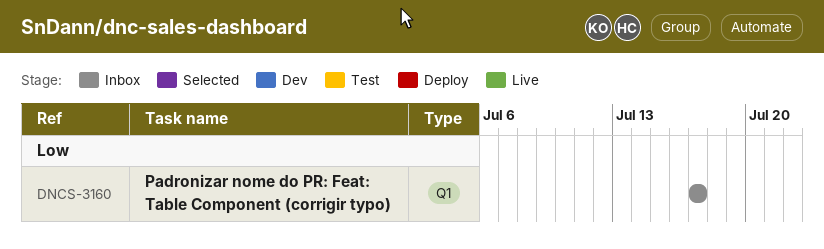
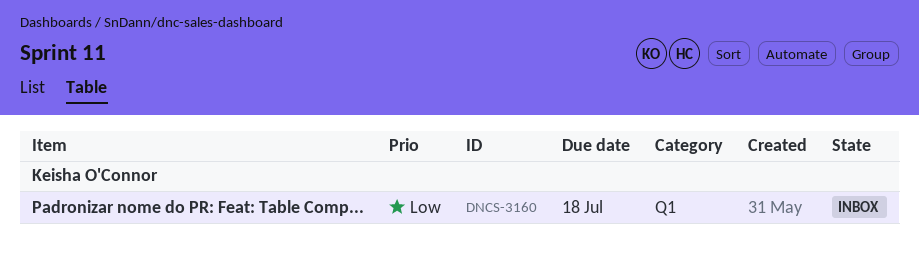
DNCS-3160, due: Jul 17 -> Jul 18

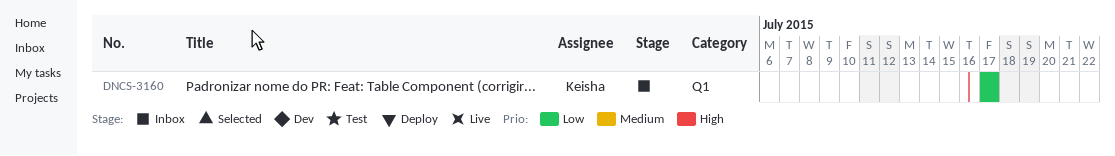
DNCS-3160, due: Jul 18 -> Jul 17

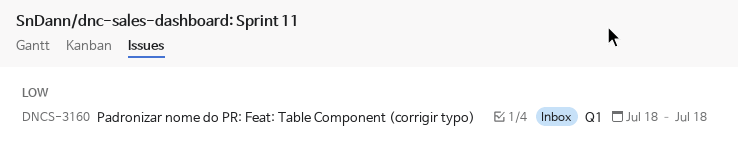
DNCS-3160, start: Jul 17 -> Jul 18
DNCS-3160, due: Jul 17 -> Jul 18

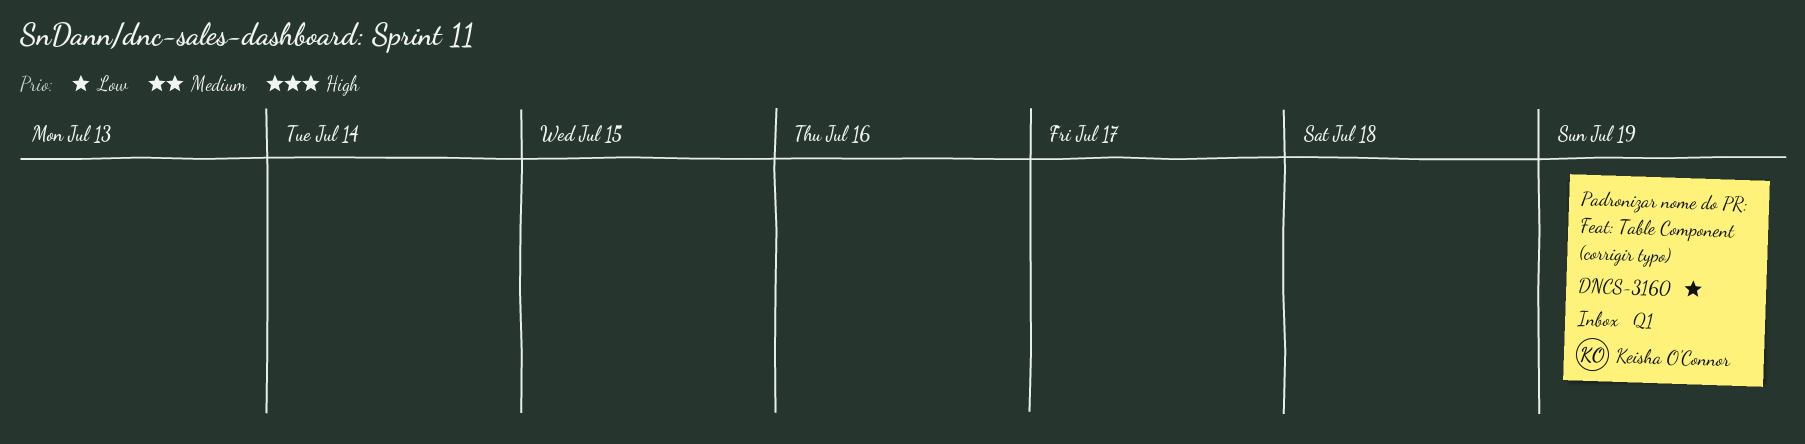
DNCS-3160, due: Jul 18 -> Jul 19

